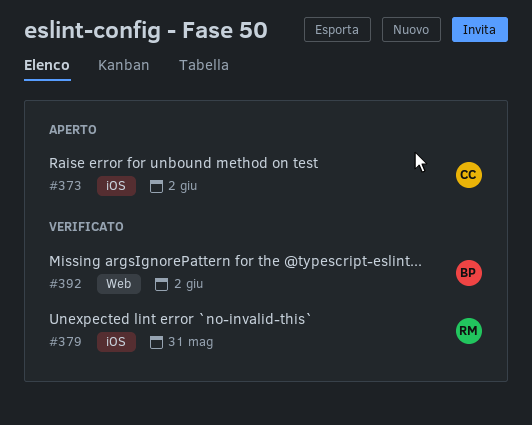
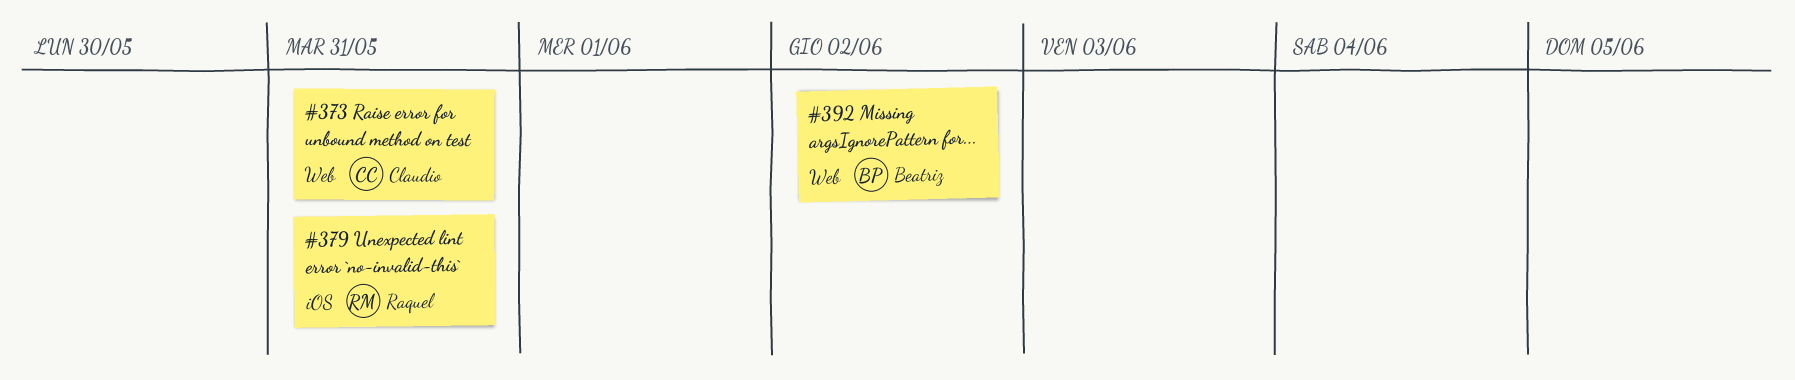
#373, label: iOS -> Web
#373, due: Jun 2 -> May 31

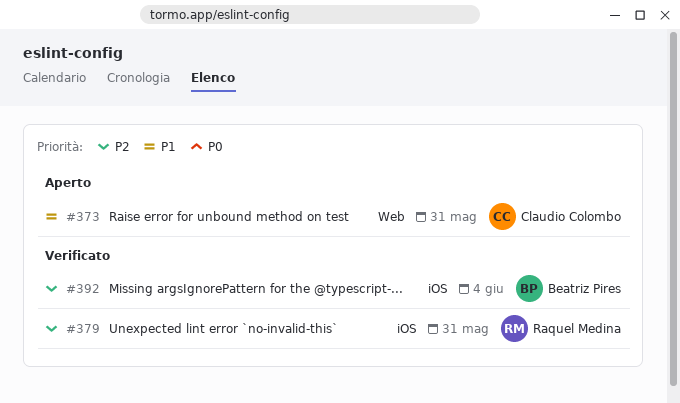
#392, label: Web -> iOS
#392, due: Jun 2 -> Jun 4

